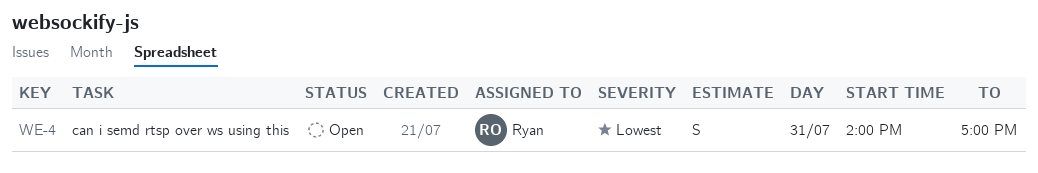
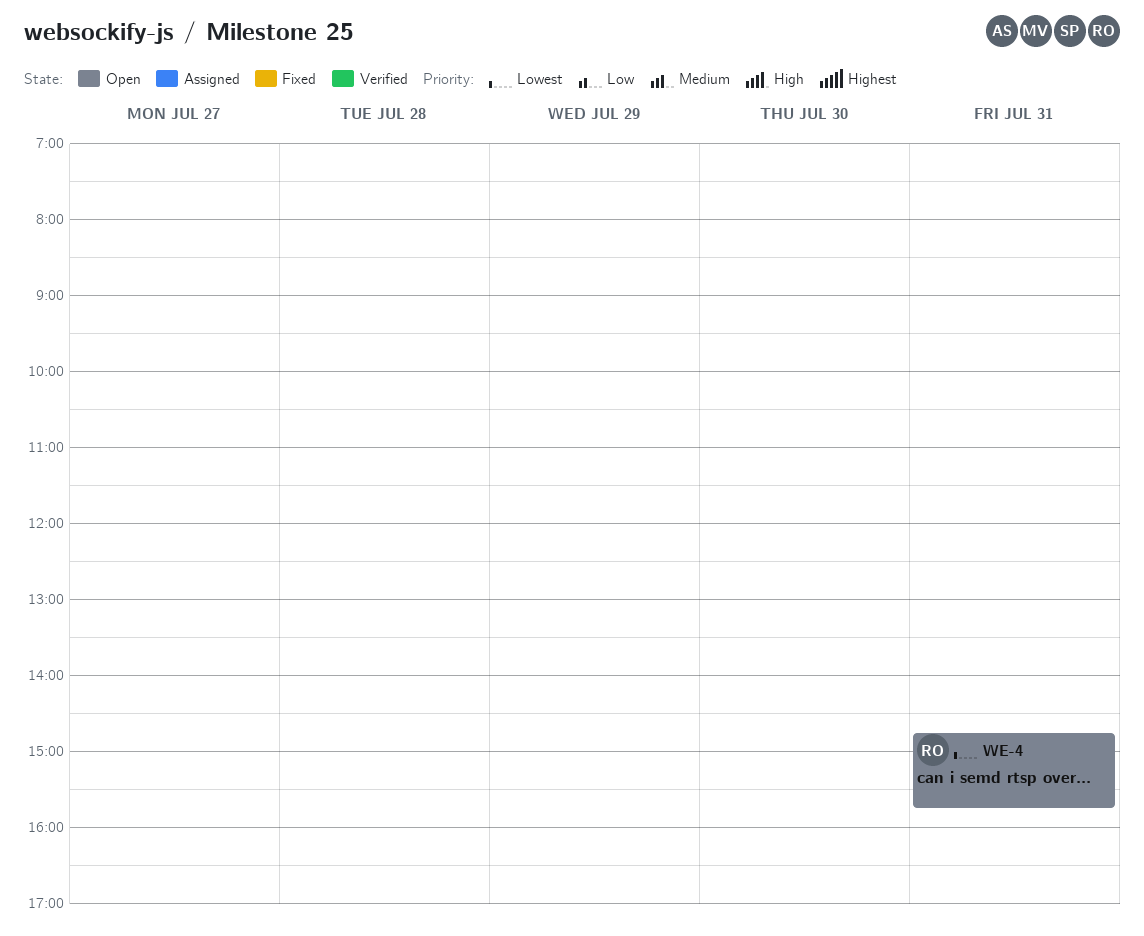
WE-4, begins: 14:00 -> 14:45
WE-4, ends: 17:00 -> 15:45

